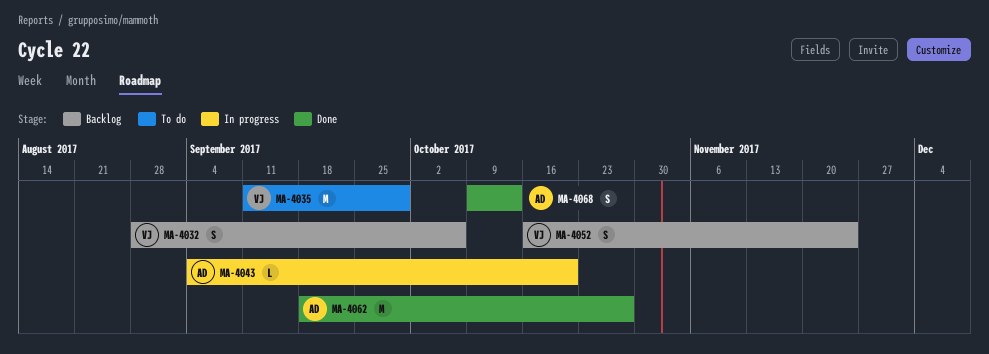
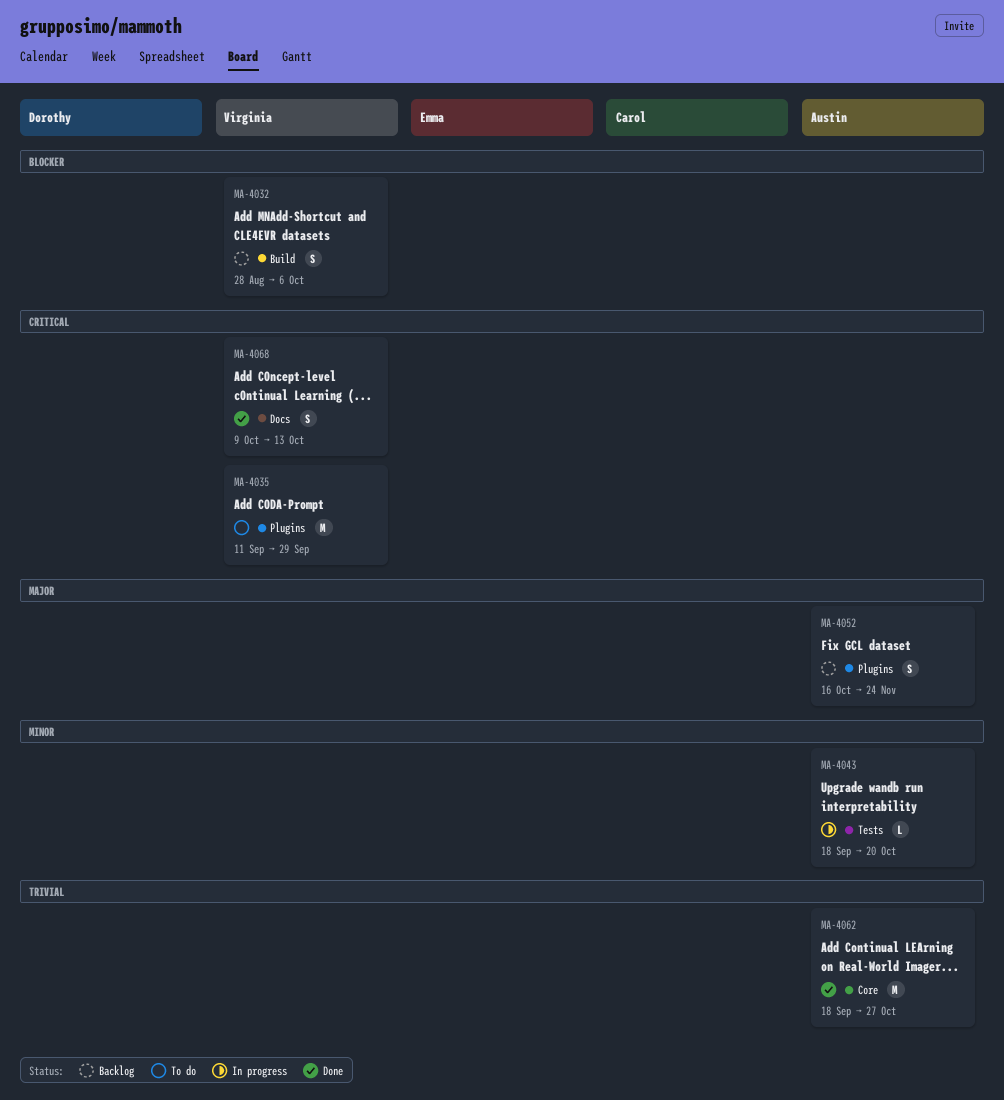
MA-4043, start: Sep 4 -> Sep 18
MA-4052, owner: Virginia -> Austin
MA-4068, owner: Austin -> Virginia

